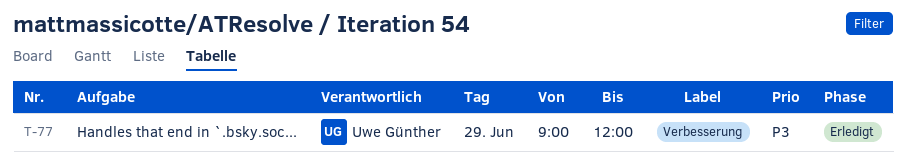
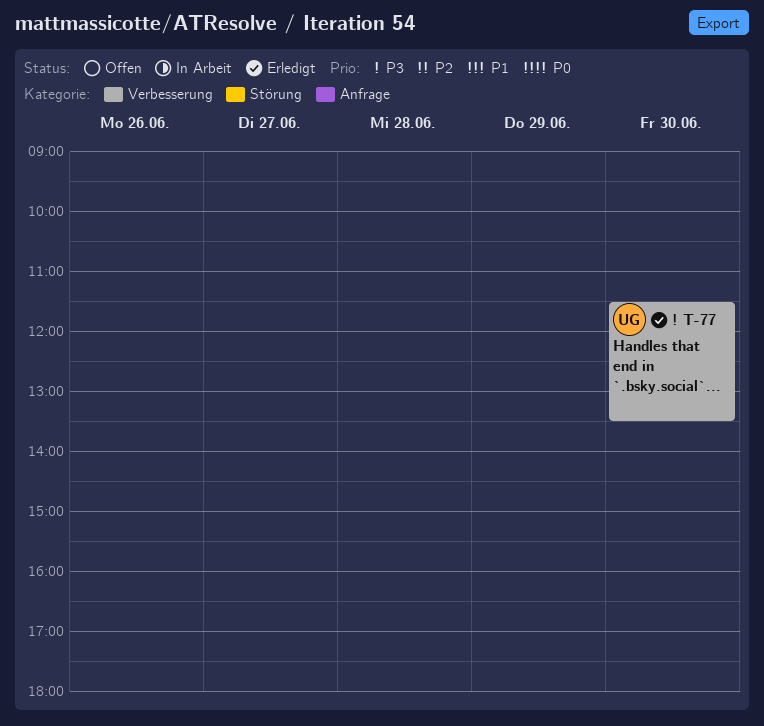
T-77, day: Jun 29 -> Jun 30
T-77, begins: 09:00 -> 11:30
T-77, ends: 12:00 -> 13:30

